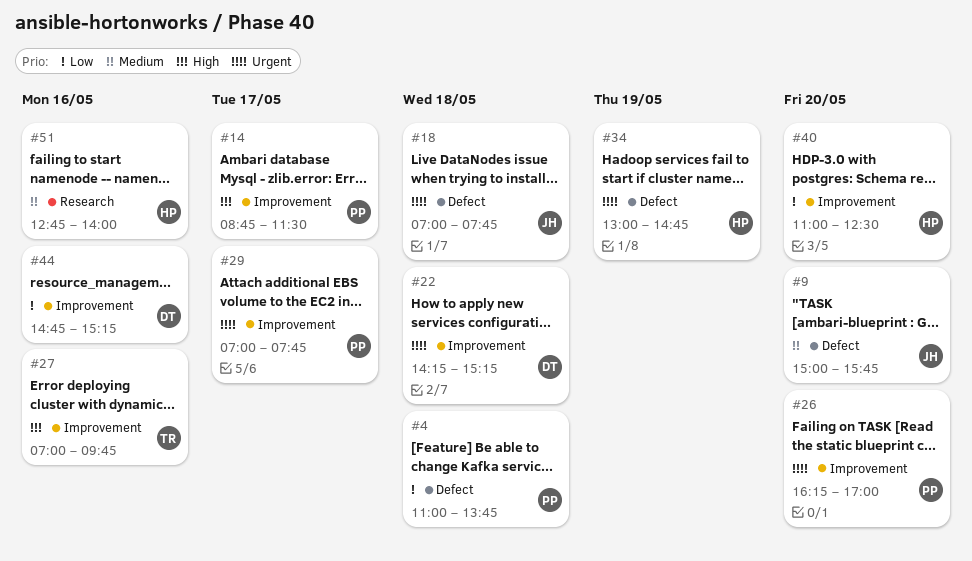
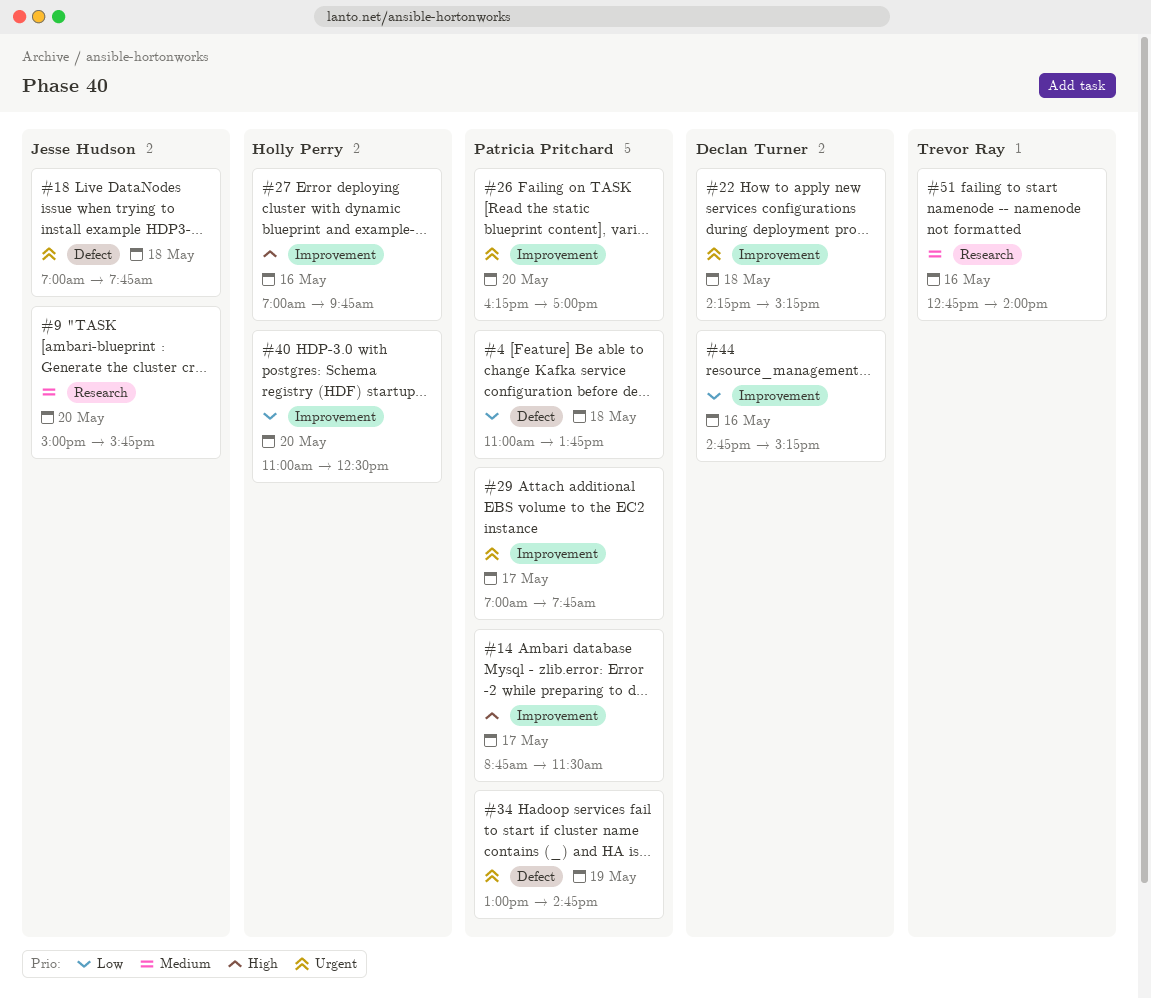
#9, label: Defect -> Research
#27, owner: Trevor Ray -> Holly Perry
#34, owner: Holly Perry -> Patricia Pritchard
#51, owner: Holly Perry -> Trevor Ray

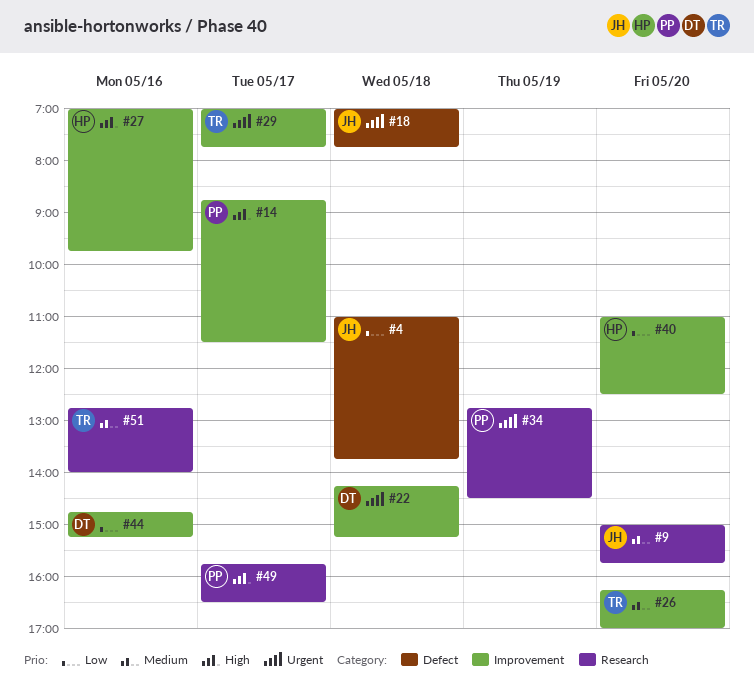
#4, owner: Patricia Pritchard -> Jesse Hudson
#26, owner: Patricia Pritchard -> Trevor Ray
#26, priority: Urgent -> Medium
#29, owner: Patricia Pritchard -> Trevor Ray
#34, label: Defect -> Research
#34, begins: 13:00 -> 12:45
#34, ends: 14:45 -> 14:30
#49: none -> present

